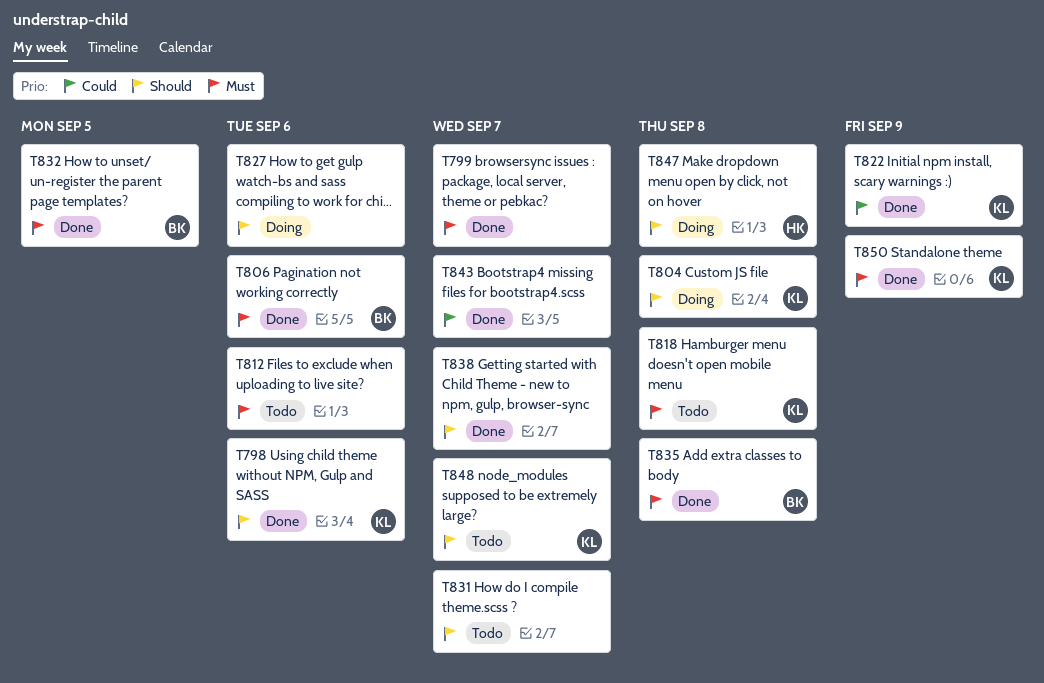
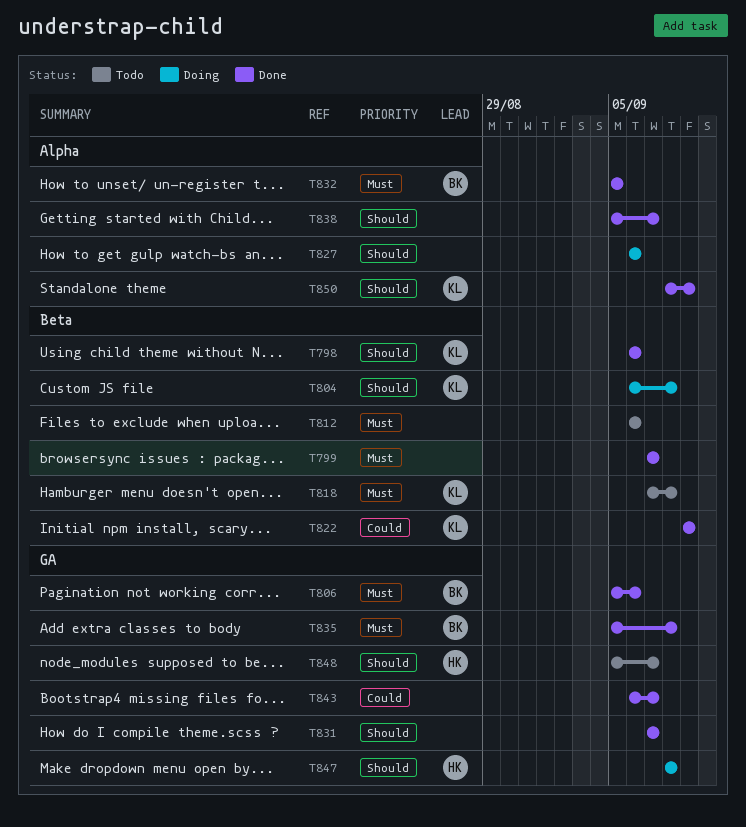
T831, status: Todo -> Done
T848, owner: KL -> HK
T850, priority: Must -> Should

